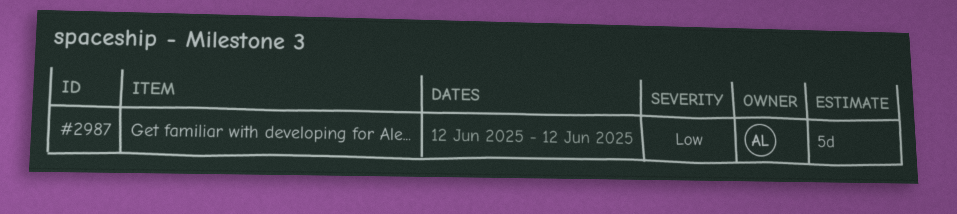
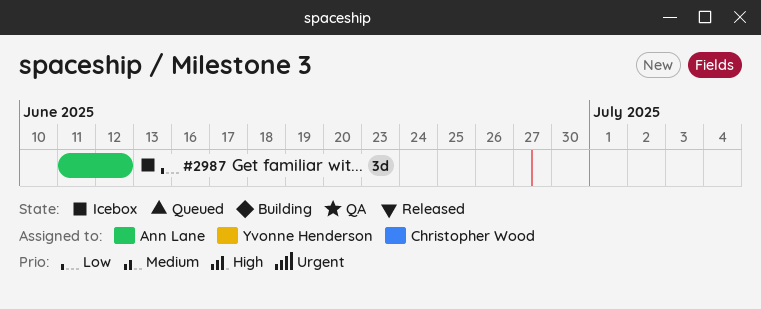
#2987, estimate: 5d -> 3d
#2987, start: Jun 12 -> Jun 11

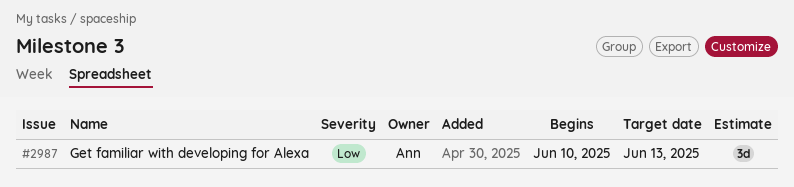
#2987, start: Jun 11 -> Jun 10
#2987, due: Jun 12 -> Jun 13

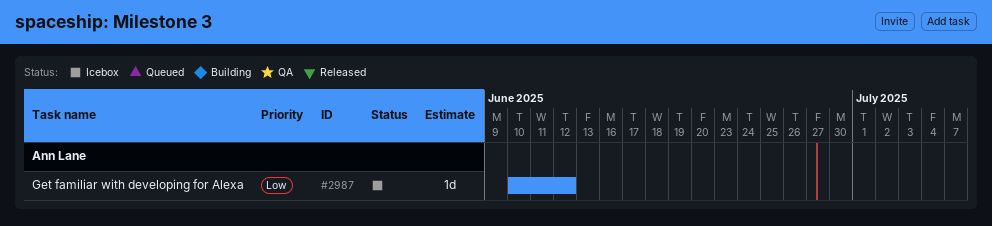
#2987, estimate: 3d -> 1d
#2987, due: Jun 13 -> Jun 12

